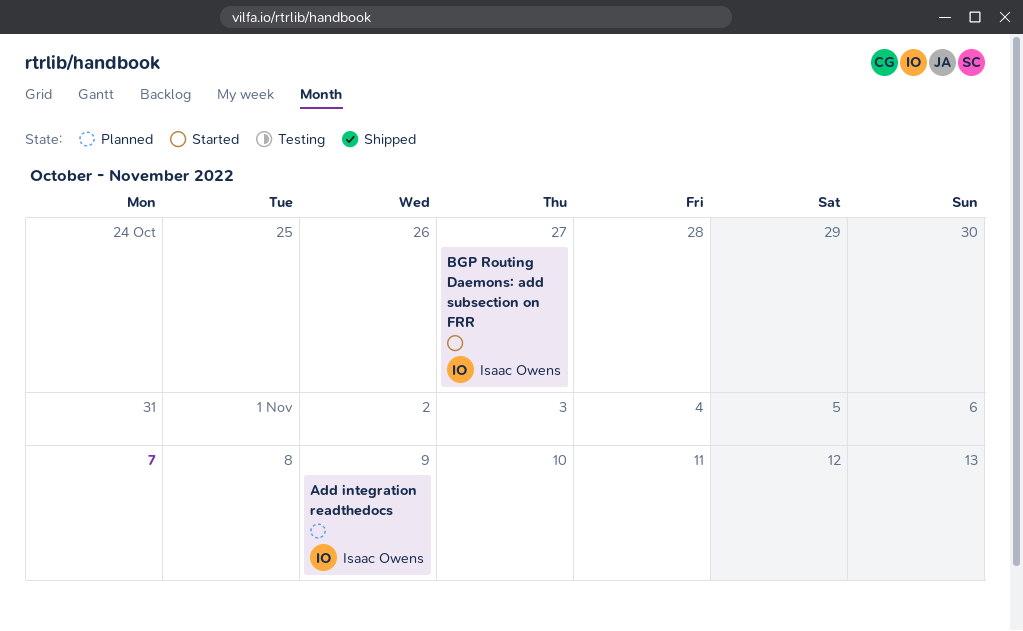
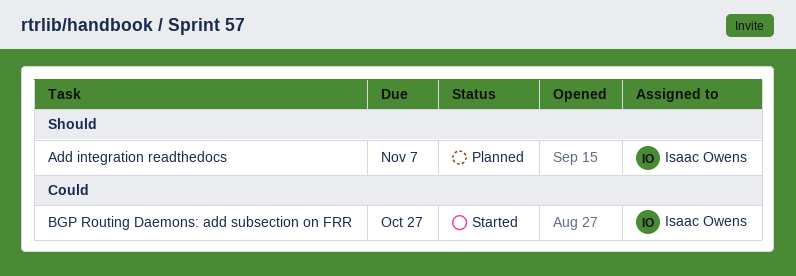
Add integration readthedocs, due: Nov 9 -> Nov 7

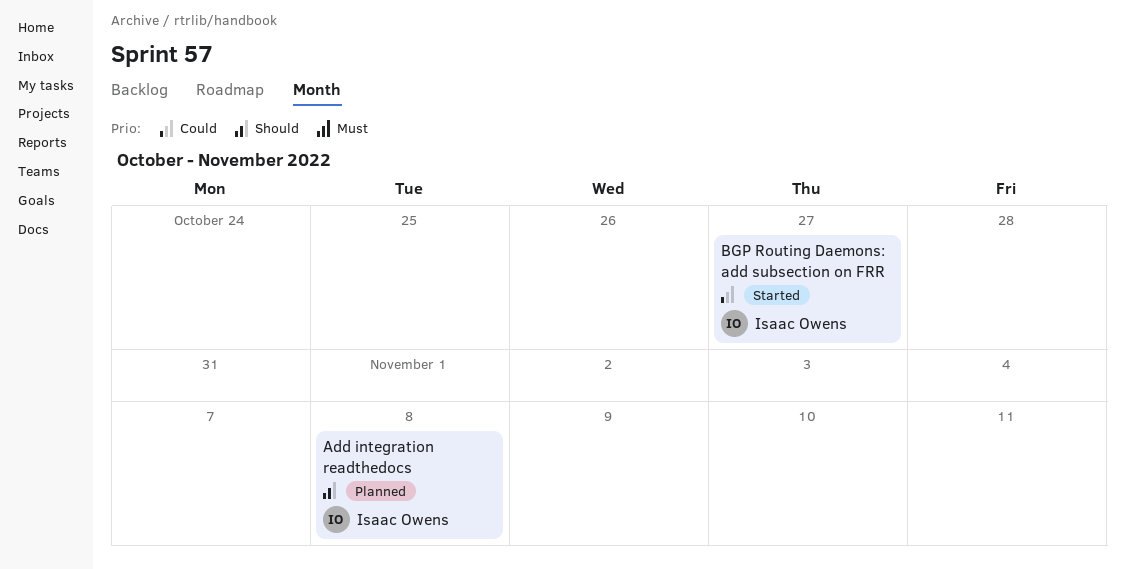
Add integration readthedocs, due: Nov 7 -> Nov 8

